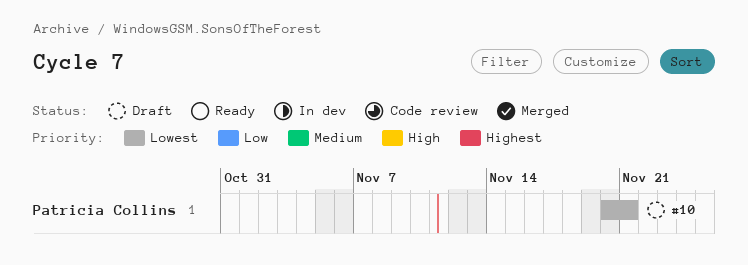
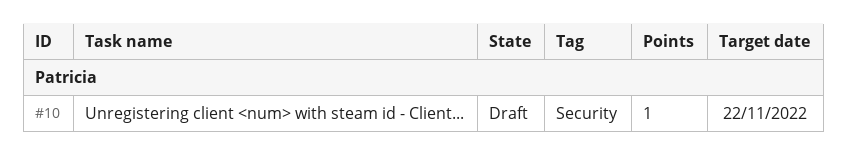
#10, due: Nov 21 -> Nov 22

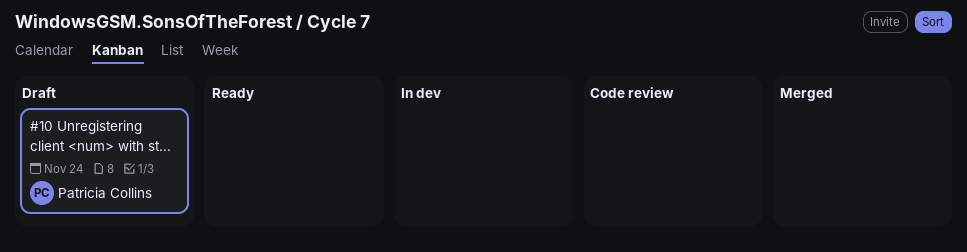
#10, due: Nov 22 -> Nov 24

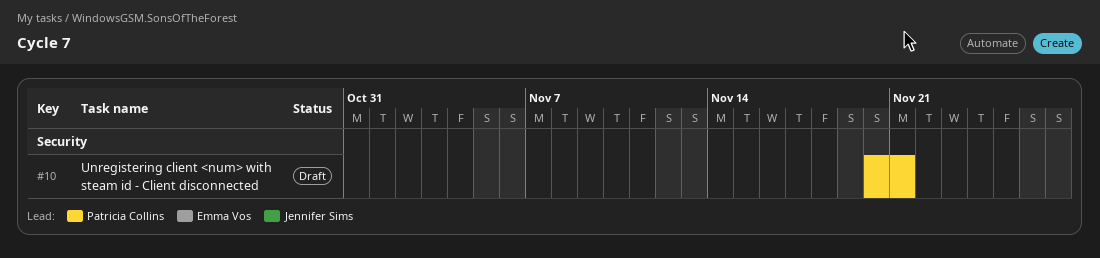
#10, due: Nov 24 -> Nov 21

